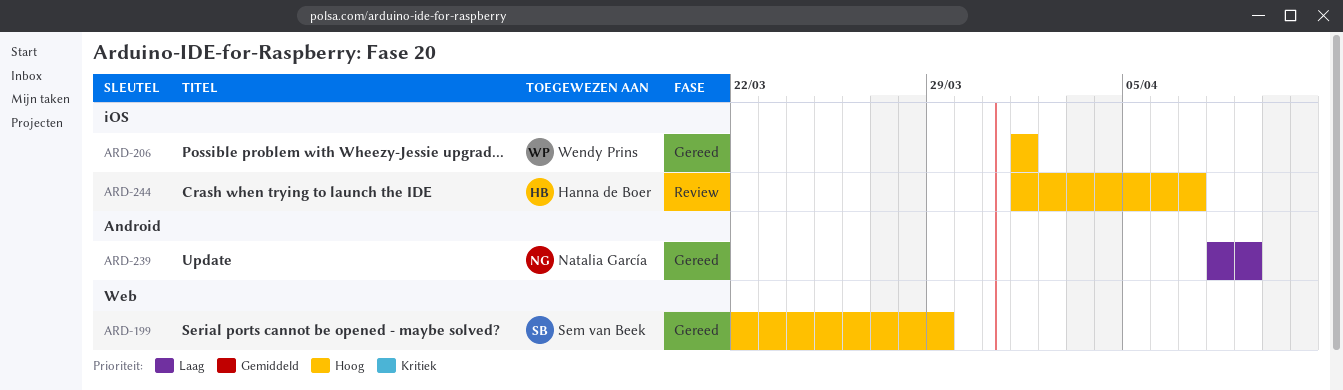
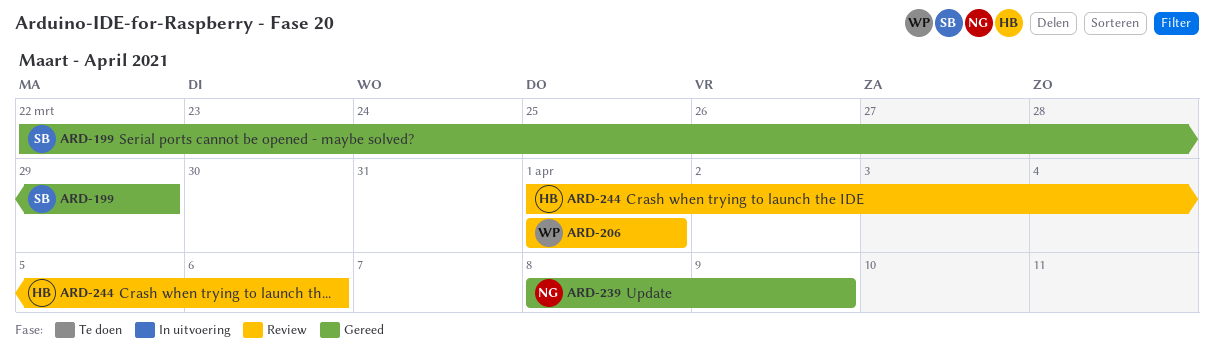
ARD-206, status: Gereed -> Review
ARD-244, due: Apr 7 -> Apr 6

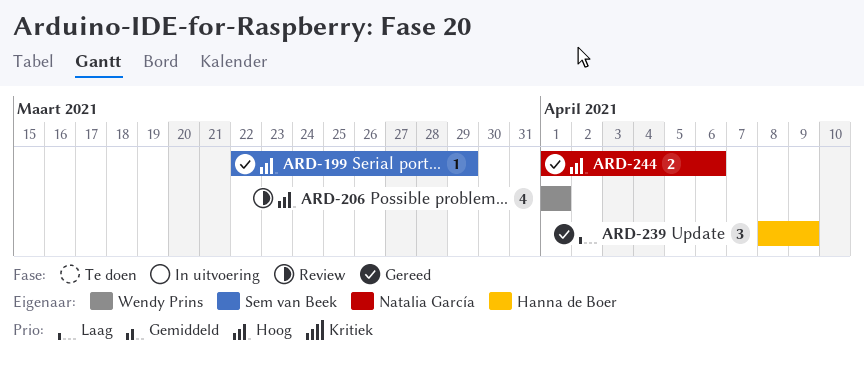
ARD-239, owner: Natalia García -> Hanna de Boer
ARD-244, status: Review -> Gereed
ARD-244, owner: Hanna de Boer -> Natalia García

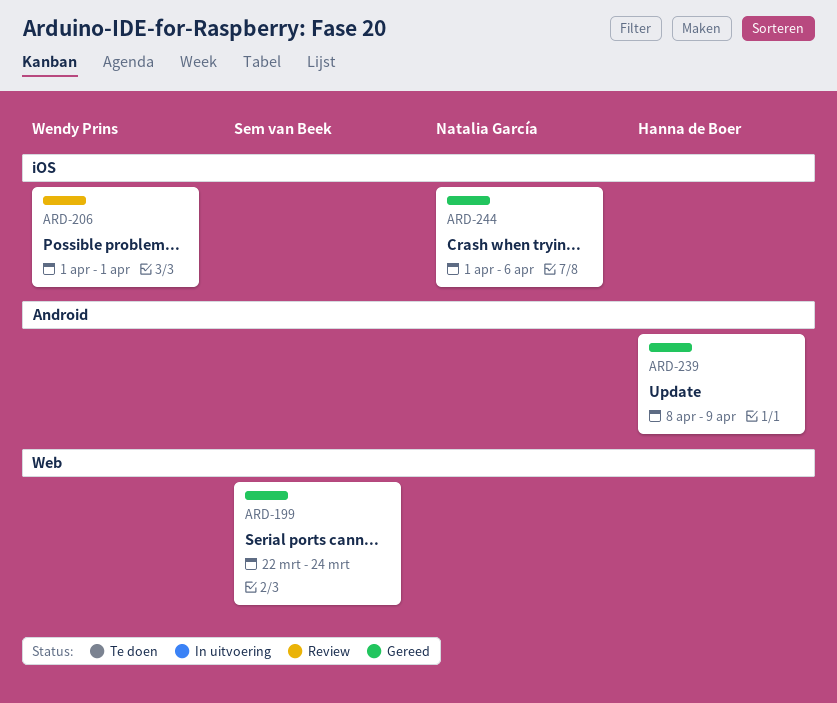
ARD-199, due: Mar 29 -> Mar 24

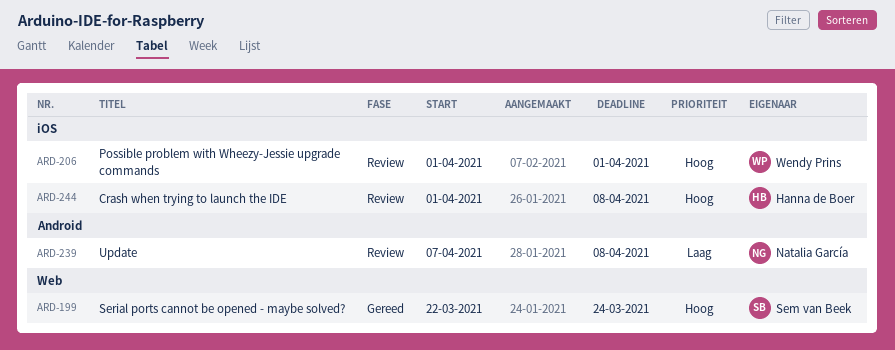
ARD-239, status: Gereed -> Review
ARD-239, owner: Hanna de Boer -> Natalia García
ARD-239, start: Apr 8 -> Apr 7
ARD-239, due: Apr 9 -> Apr 8
ARD-244, status: Gereed -> Review
ARD-244, owner: Natalia García -> Hanna de Boer
ARD-244, due: Apr 6 -> Apr 8

